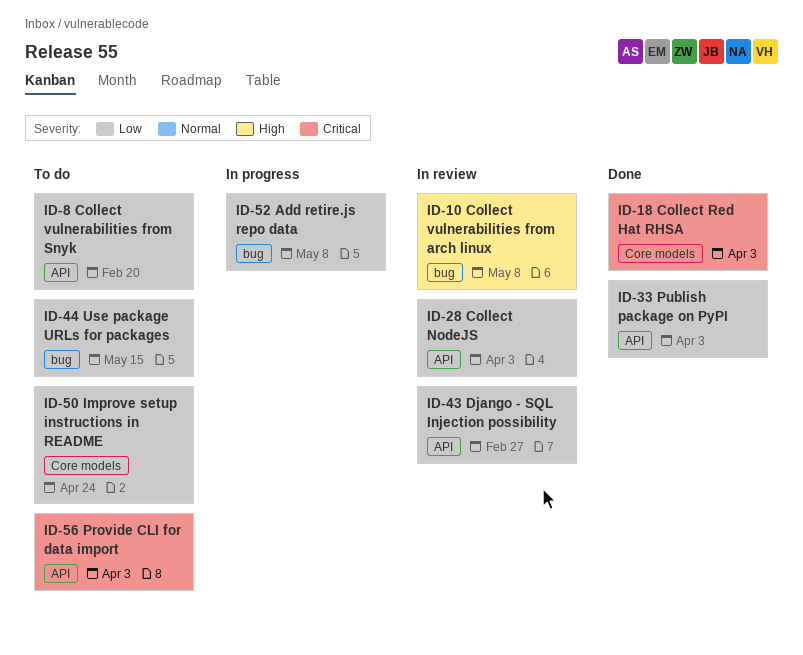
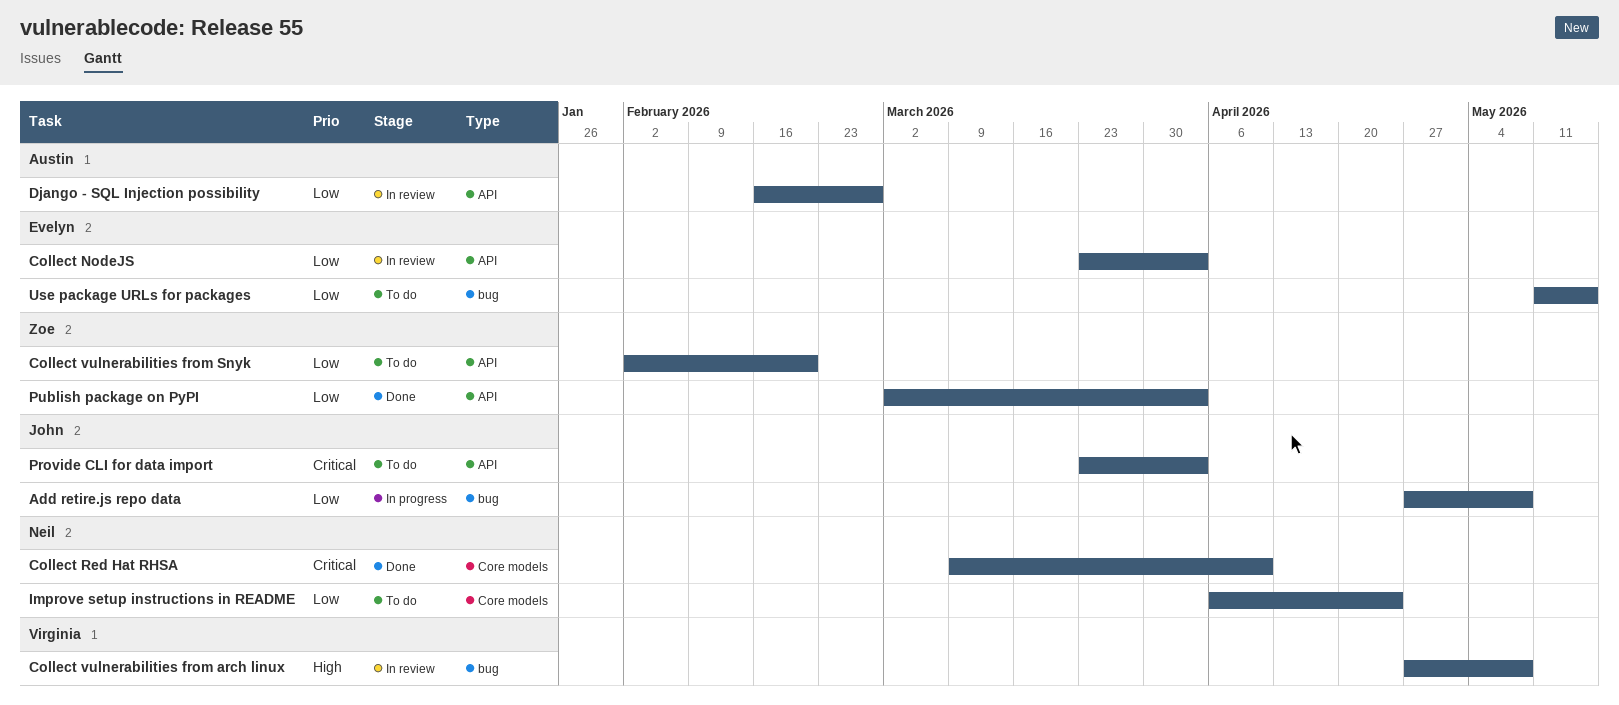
Collect Red Hat RHSA, due: Apr 3 -> Apr 10

